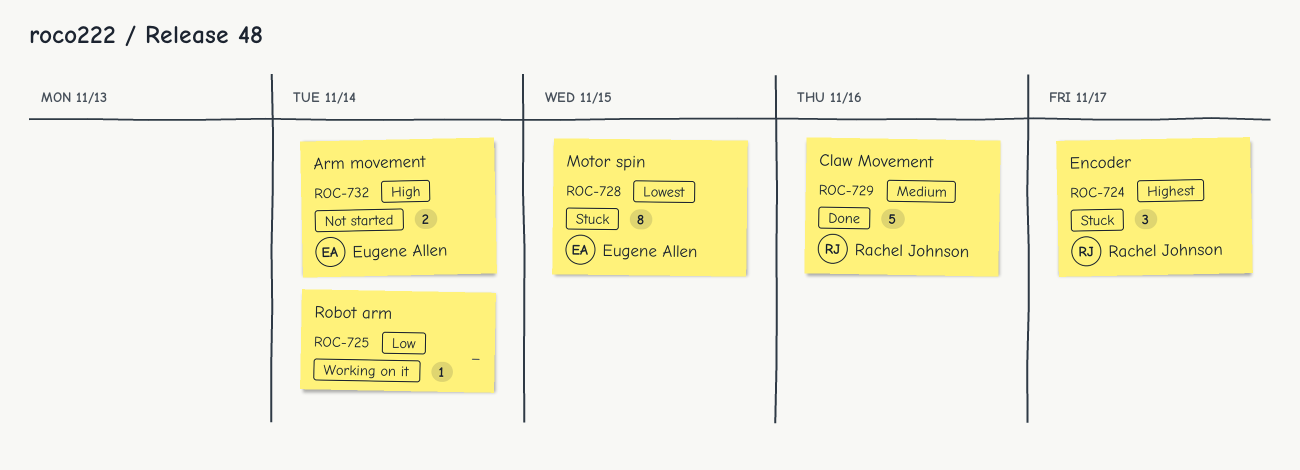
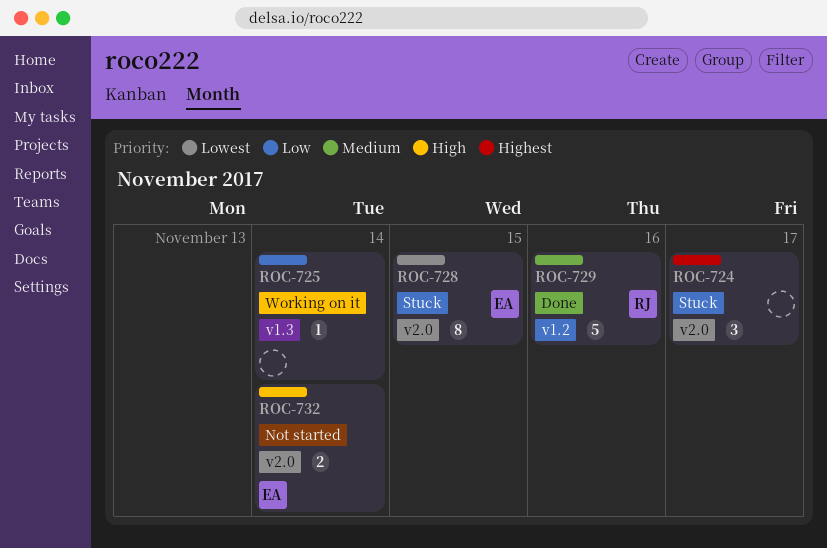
ROC-724, owner: Rachel Johnson -> none

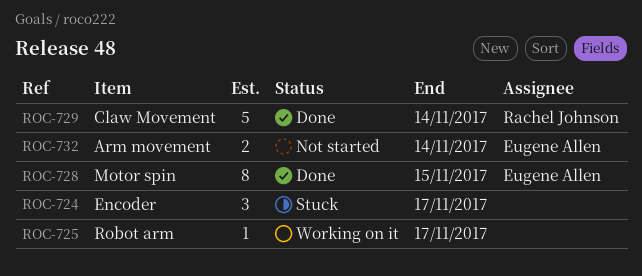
ROC-725, due: Nov 14 -> Nov 17
ROC-728, status: Stuck -> Done
ROC-729, due: Nov 16 -> Nov 14

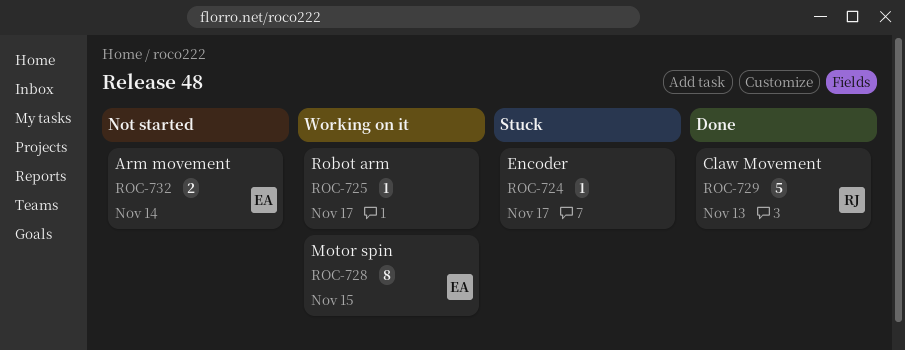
ROC-724, estimate: 3 -> 1
ROC-728, status: Done -> Working on it
ROC-729, due: Nov 14 -> Nov 13

